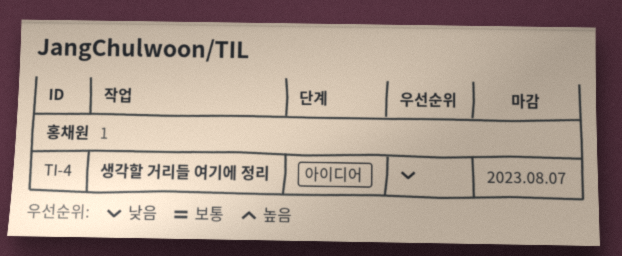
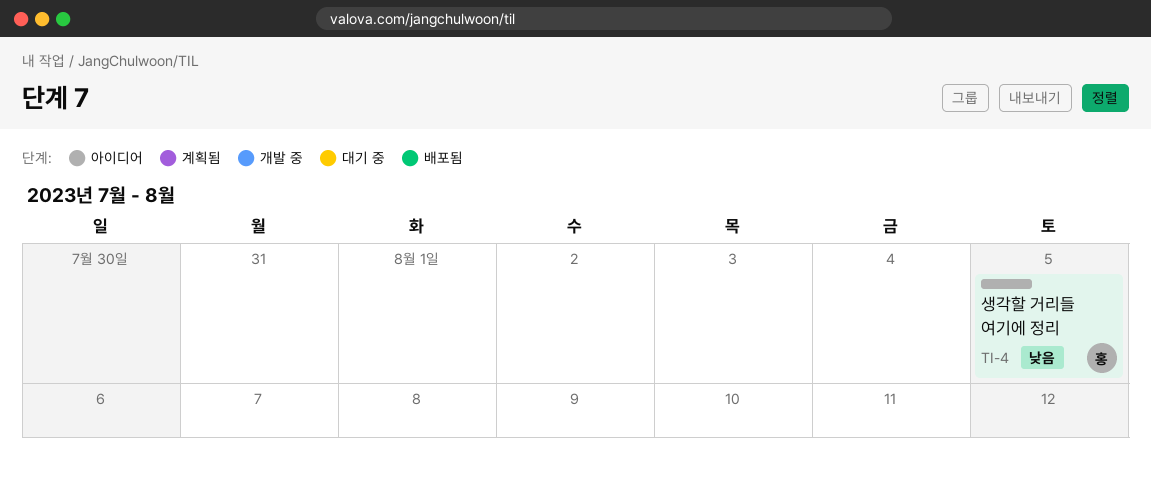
TI-4, due: Aug 7 -> Aug 5

